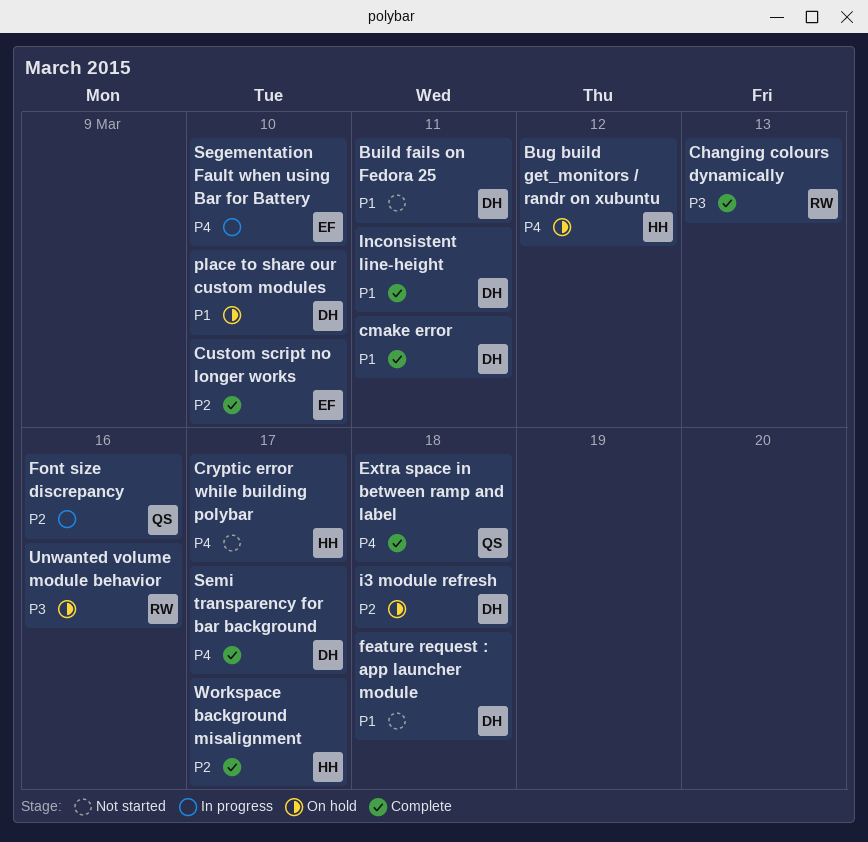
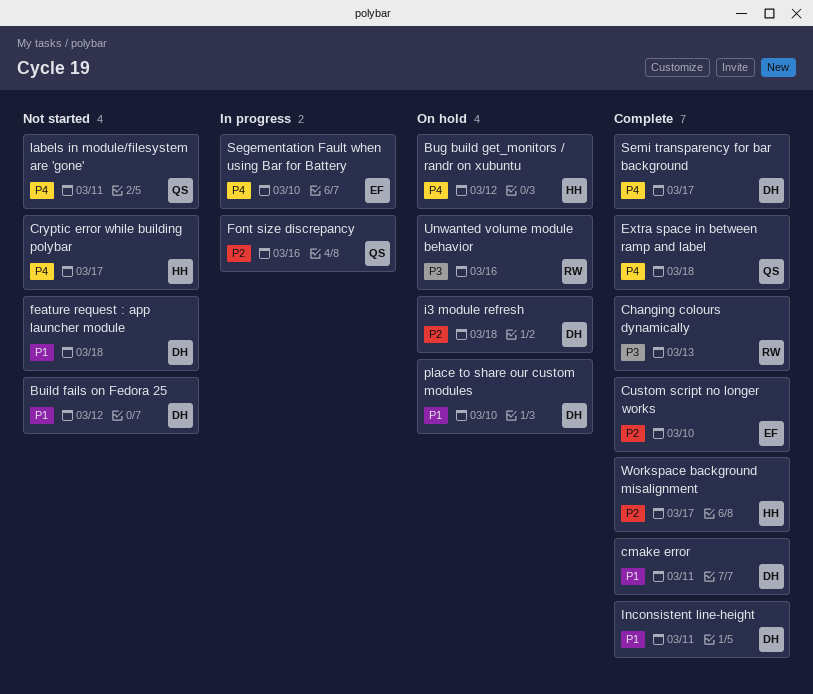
Build fails on Fedora 25, due: Mar 11 -> Mar 12
labels in module/filesystem are 'gone': none -> present

